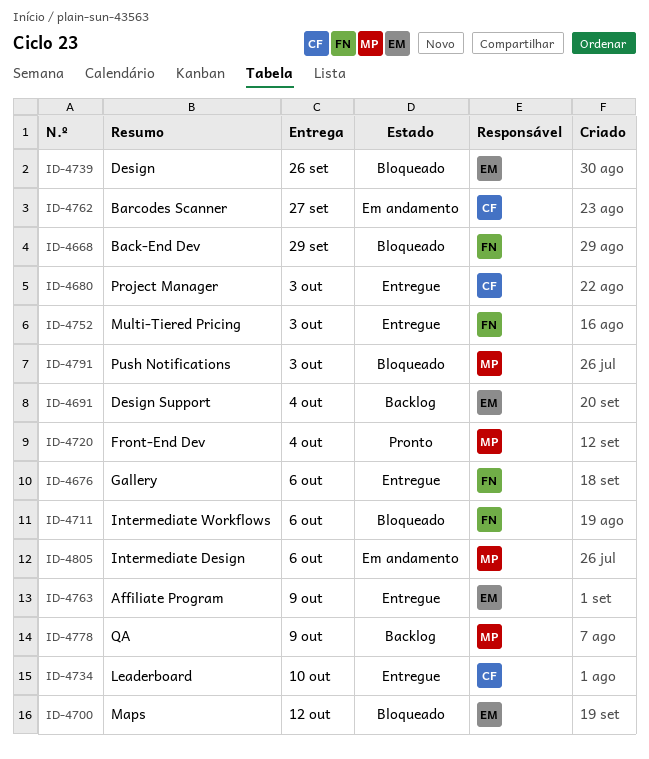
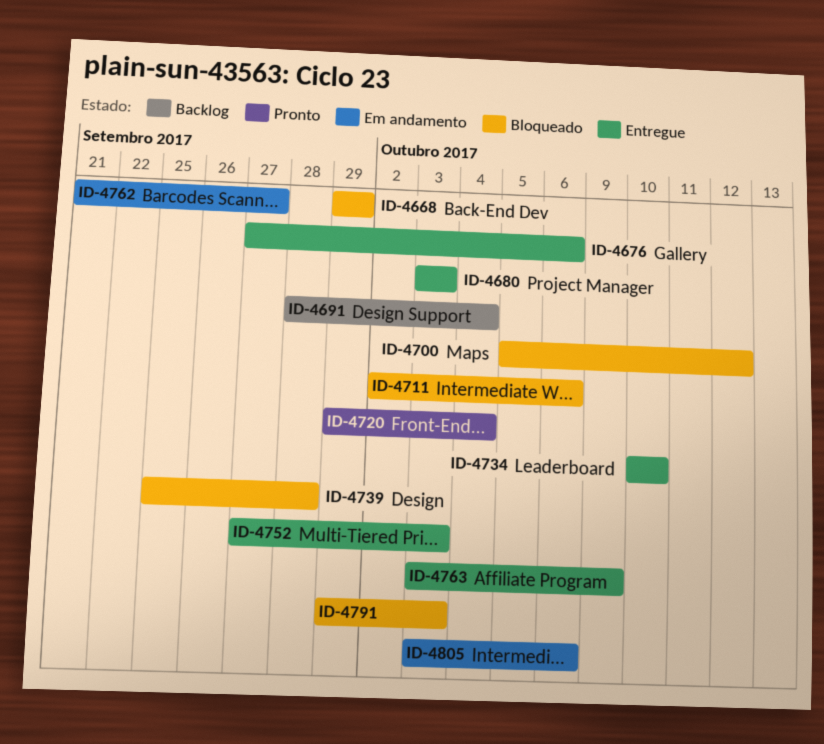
ID-4739, due: Sep 26 -> Sep 28
ID-4778: present -> none

